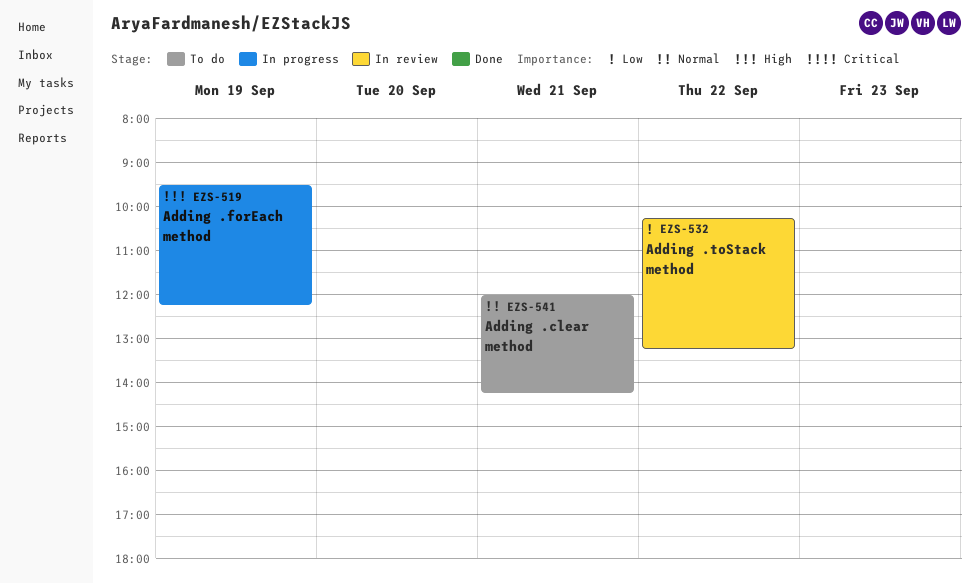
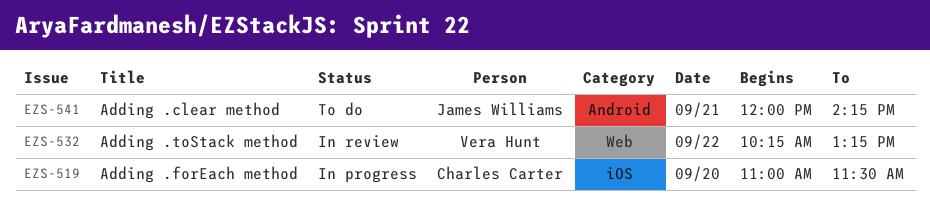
EZS-519, day: Sep 19 -> Sep 20
EZS-519, begins: 09:30 -> 11:00
EZS-519, ends: 12:15 -> 11:30

